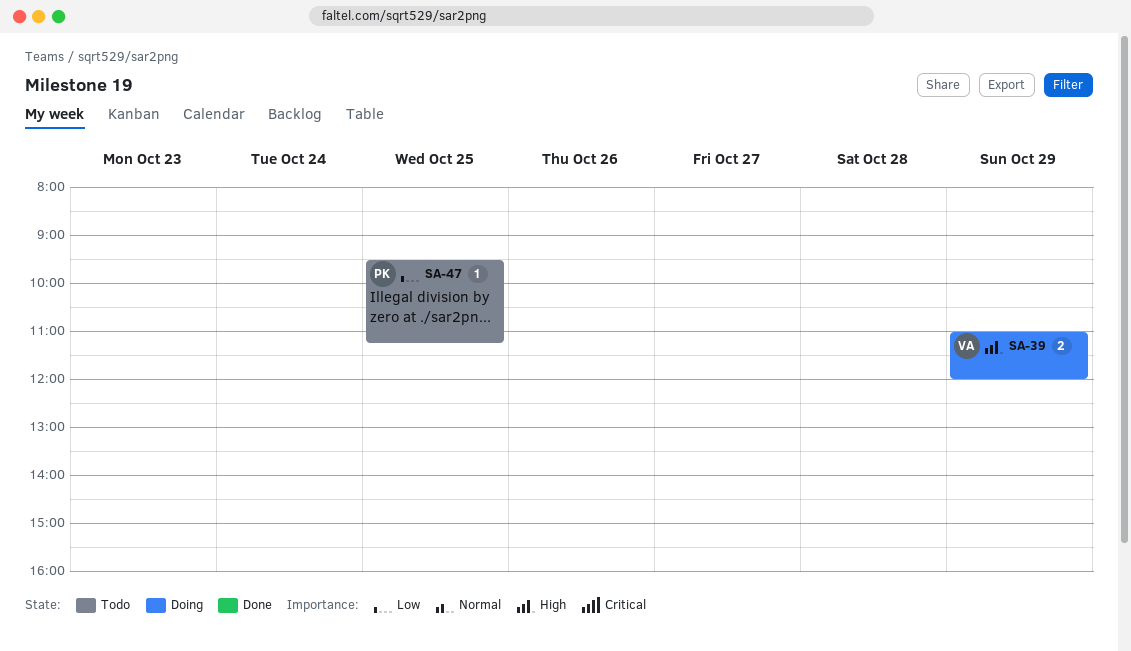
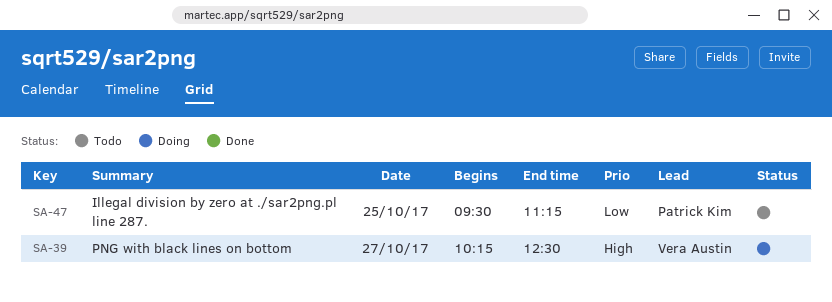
SA-39, day: Oct 29 -> Oct 27
SA-39, begins: 11:00 -> 10:15
SA-39, ends: 12:00 -> 12:30

